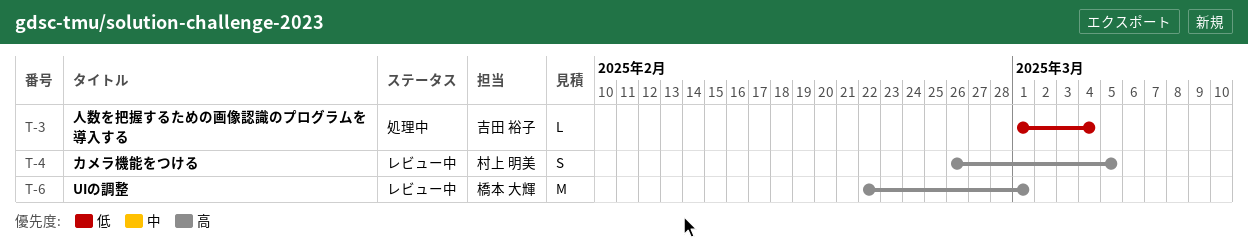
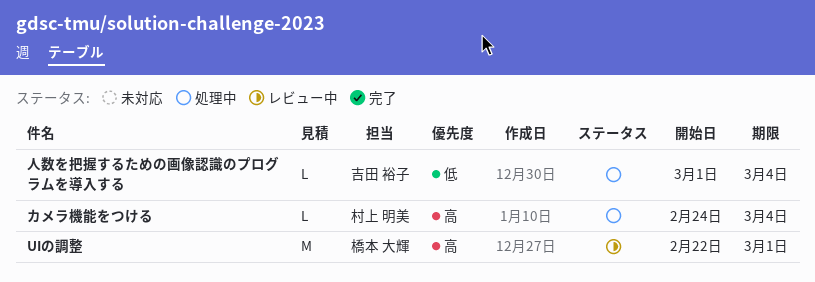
カメラ機能をつける, status: レビュー中 -> 処理中
カメラ機能をつける, estimate: S -> L
カメラ機能をつける, start: Feb 26 -> Feb 24
カメラ機能をつける, due: Mar 5 -> Mar 4

